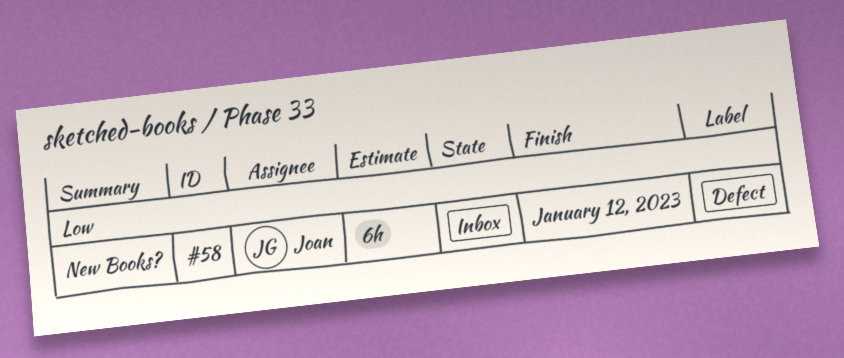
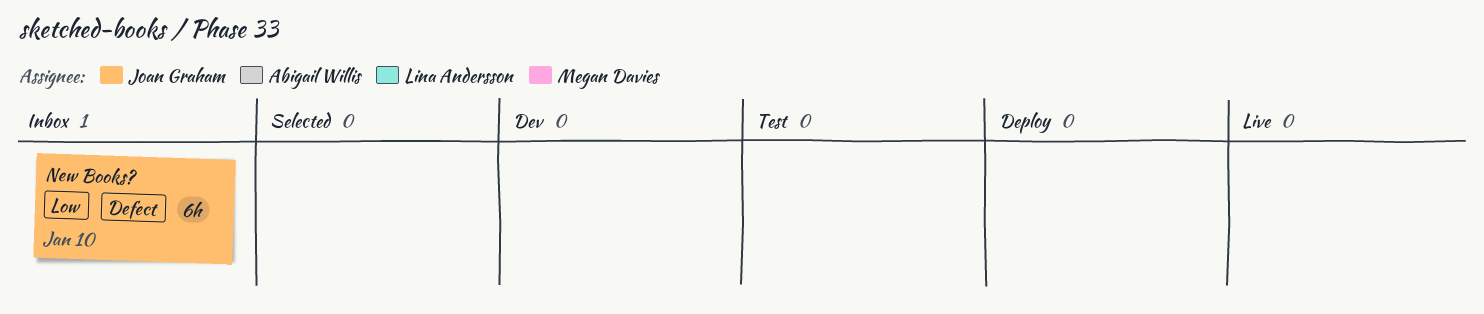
New Books?, due: Jan 12 -> Jan 10

